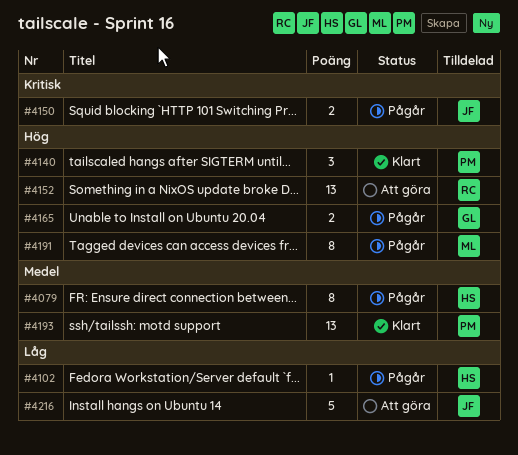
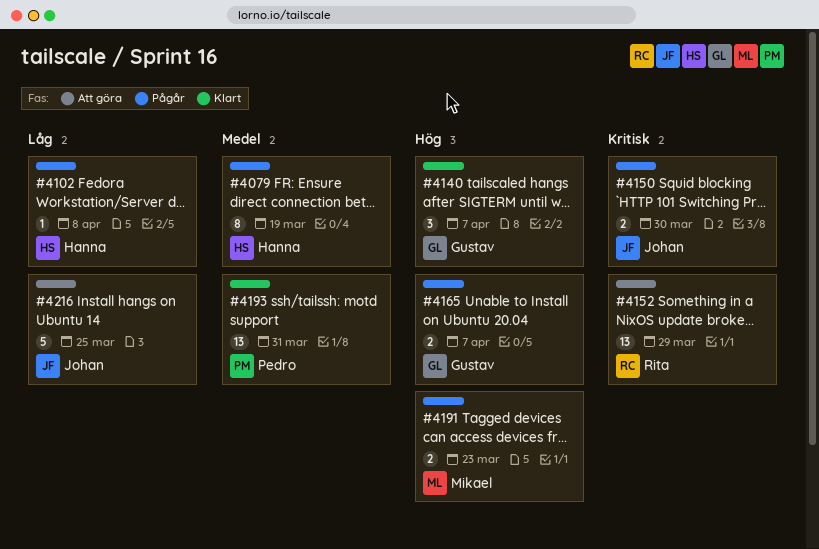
#4140, owner: Pedro -> Gustav
#4152, priority: Hög -> Kritisk
#4191, estimate: 8 -> 2

